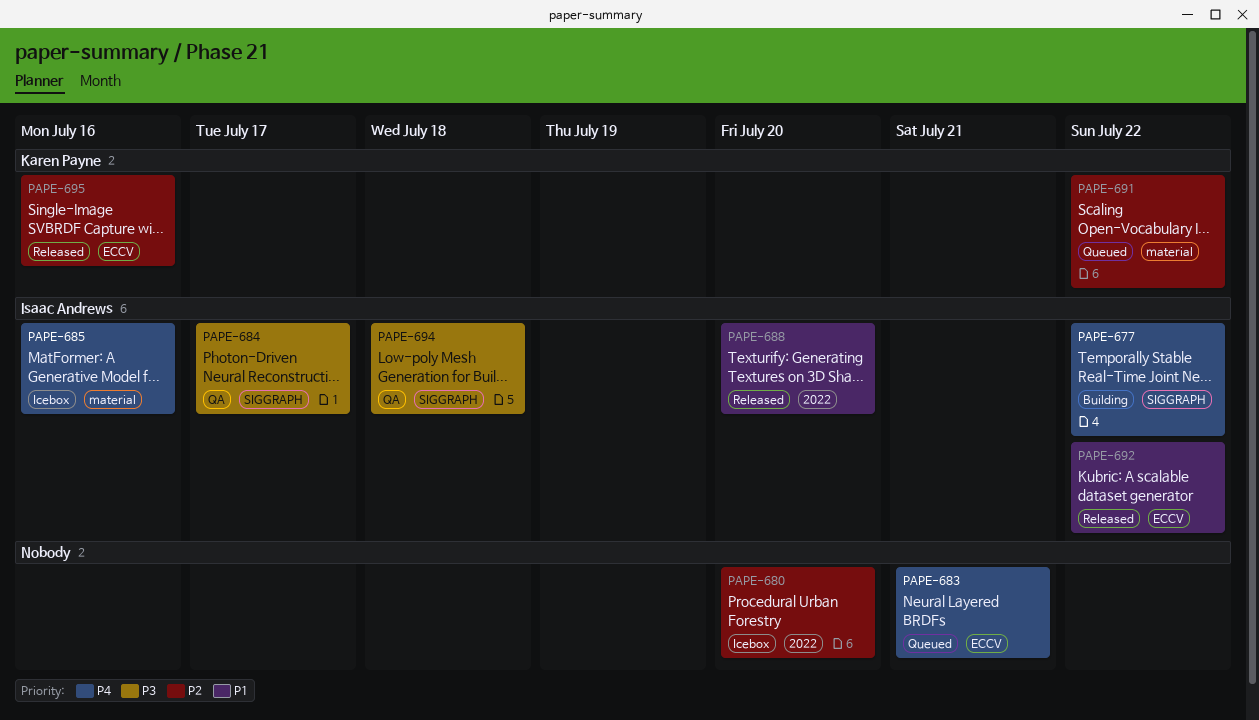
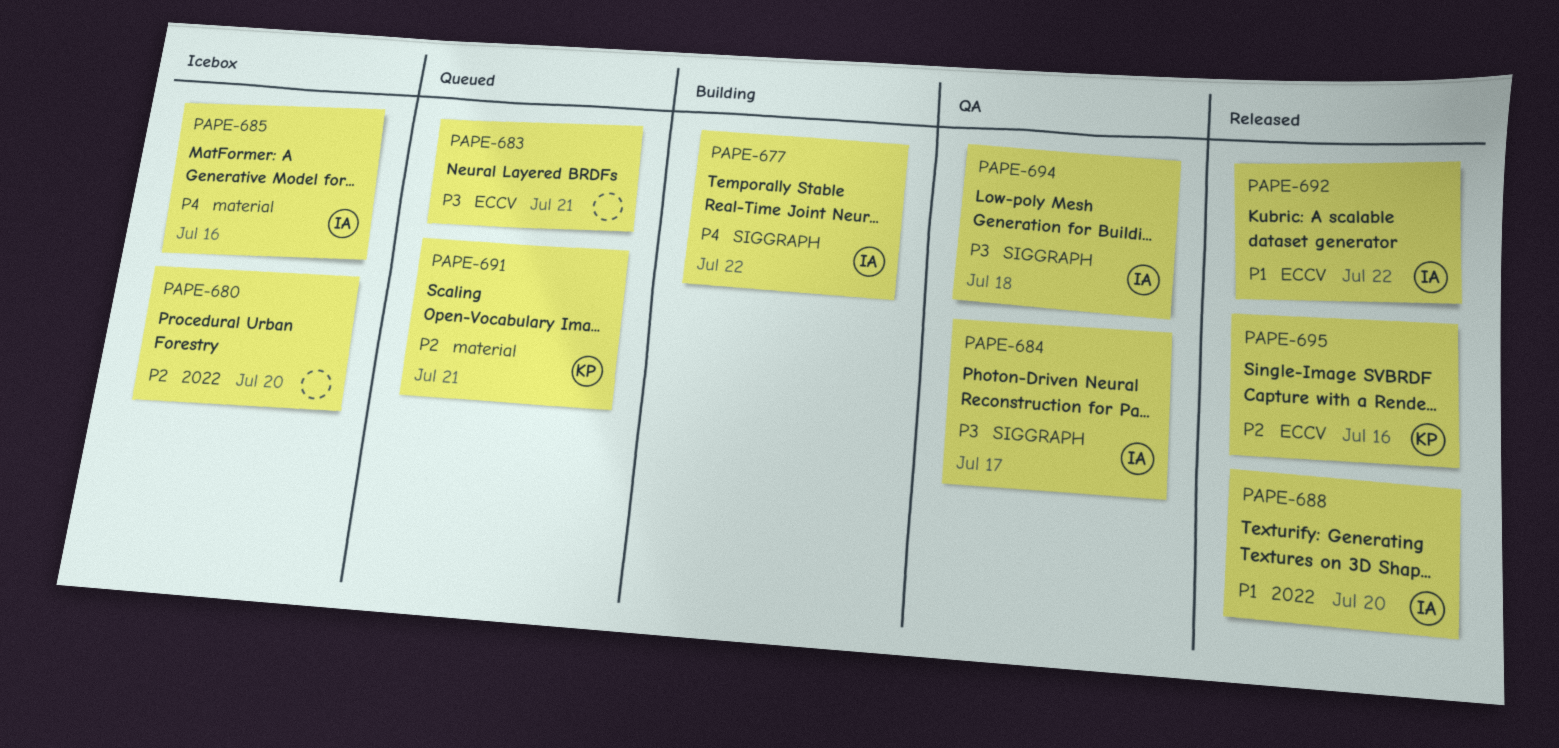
PAPE-683, priority: P4 -> P3
PAPE-691, due: Jul 22 -> Jul 21

